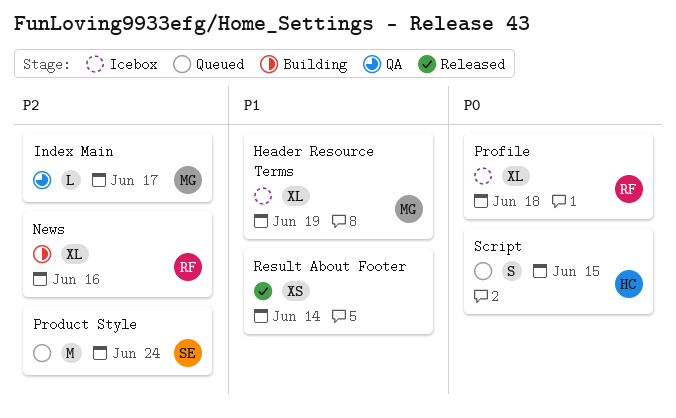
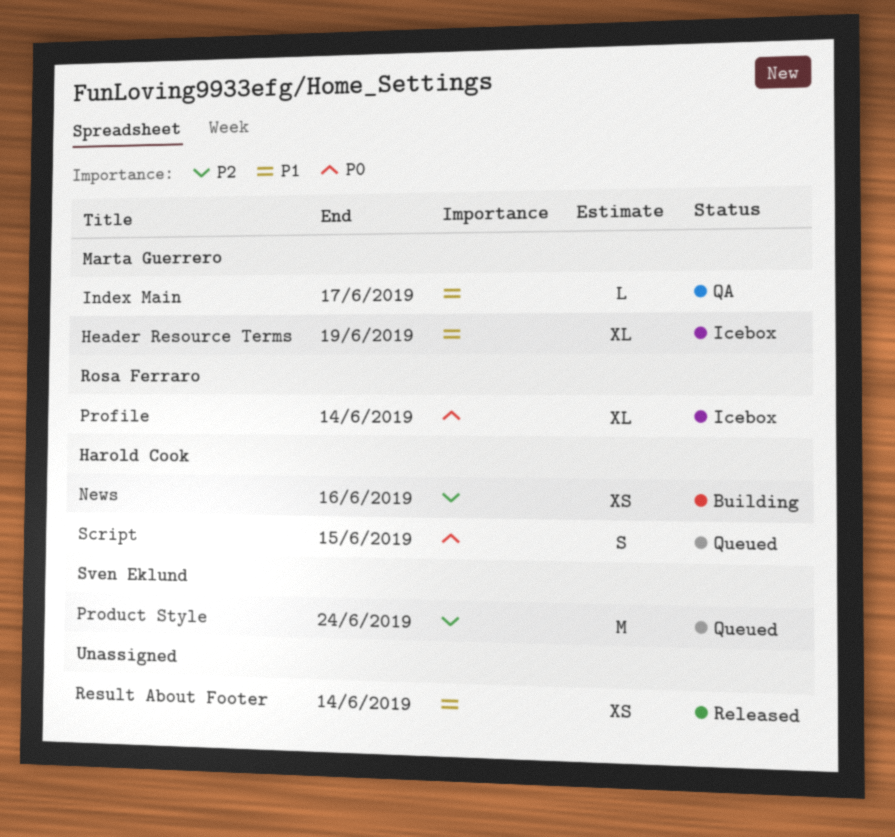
Index Main, priority: P2 -> P1
News, owner: Rosa Ferraro -> Harold Cook
News, estimate: XL -> XS
Profile, due: Jun 18 -> Jun 14

